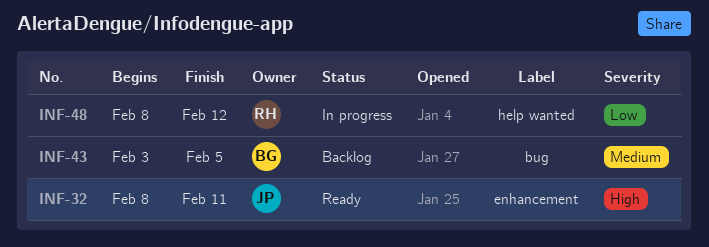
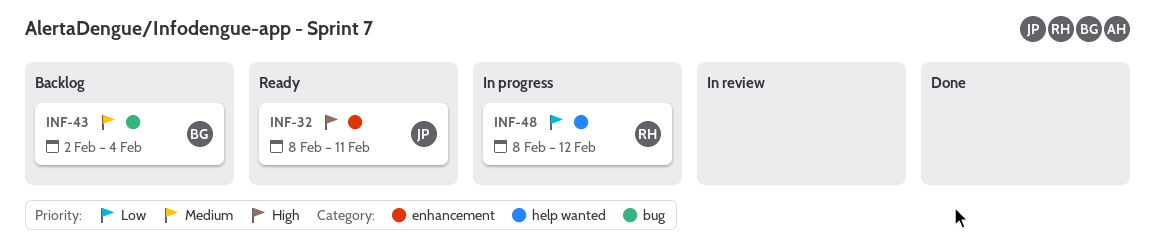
INF-43, start: Feb 3 -> Feb 2
INF-43, due: Feb 5 -> Feb 4

